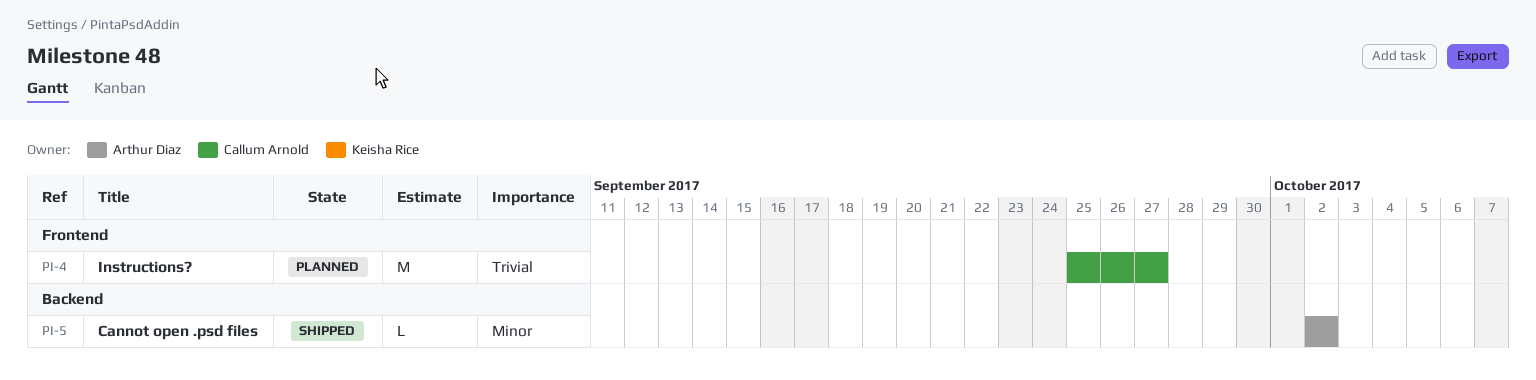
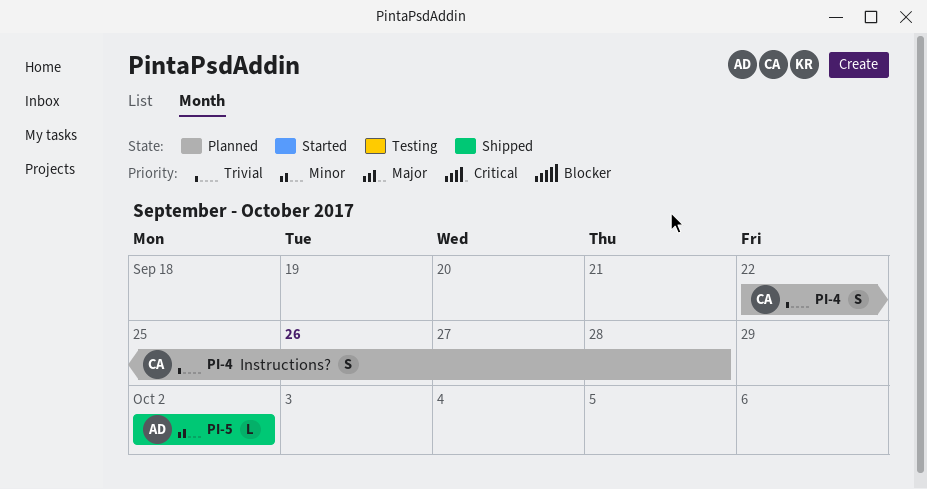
PI-4, estimate: M -> S
PI-4, start: Sep 25 -> Sep 22
PI-4, due: Sep 27 -> Sep 28

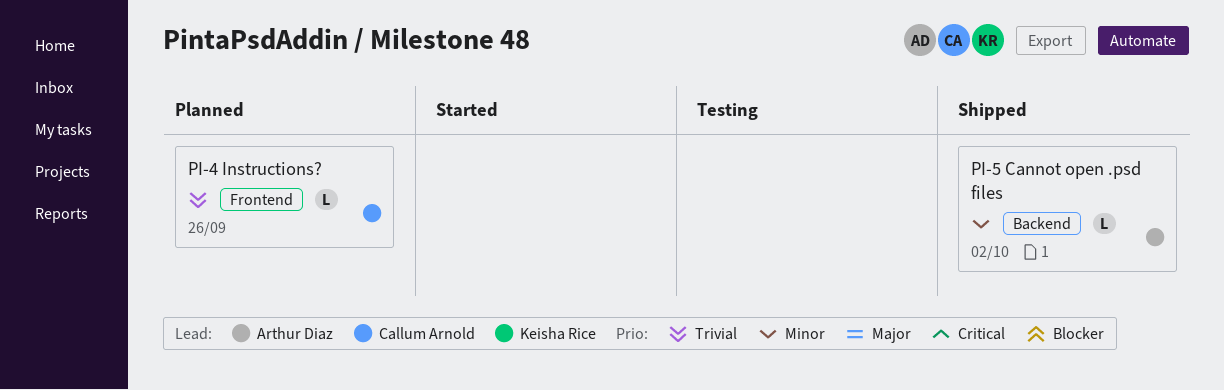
PI-4, estimate: S -> L
PI-4, due: Sep 28 -> Sep 26

